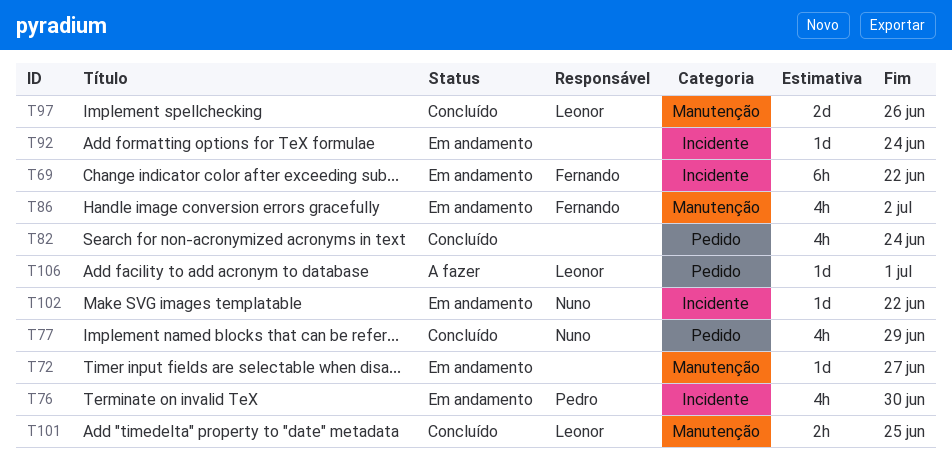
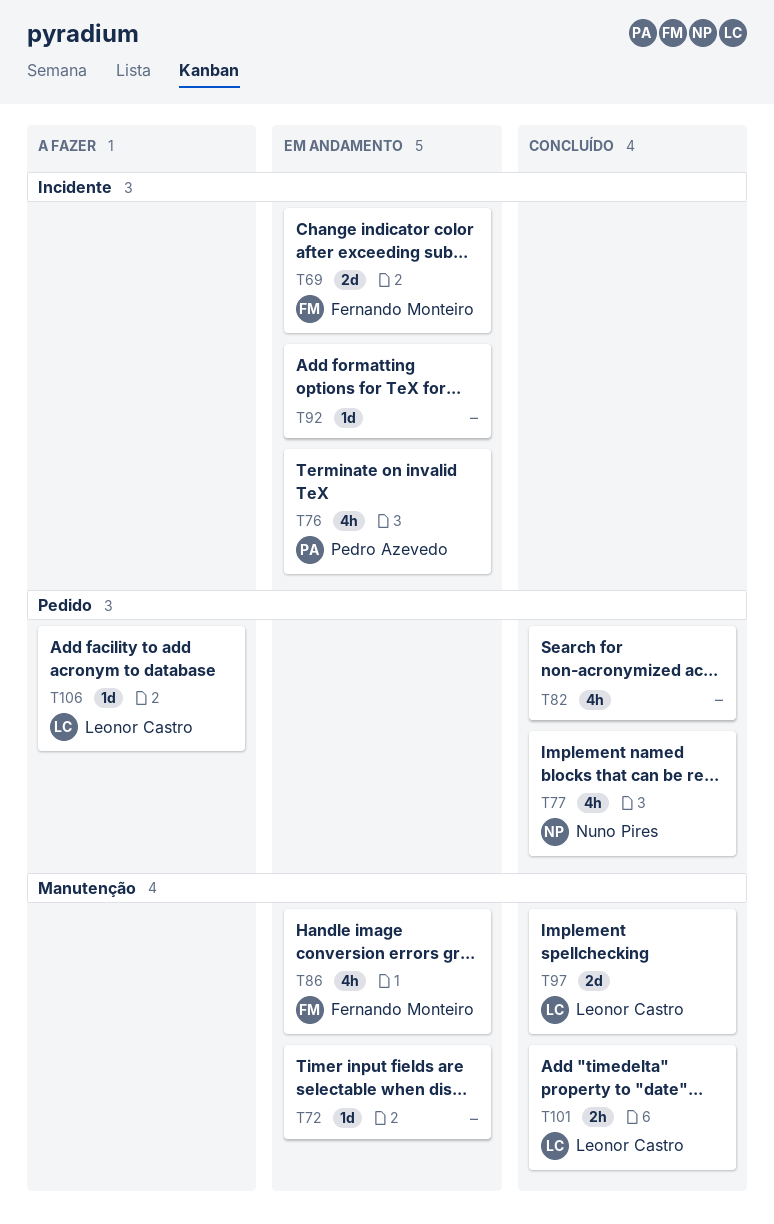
T69, estimate: 6h -> 2d
T102: present -> none

